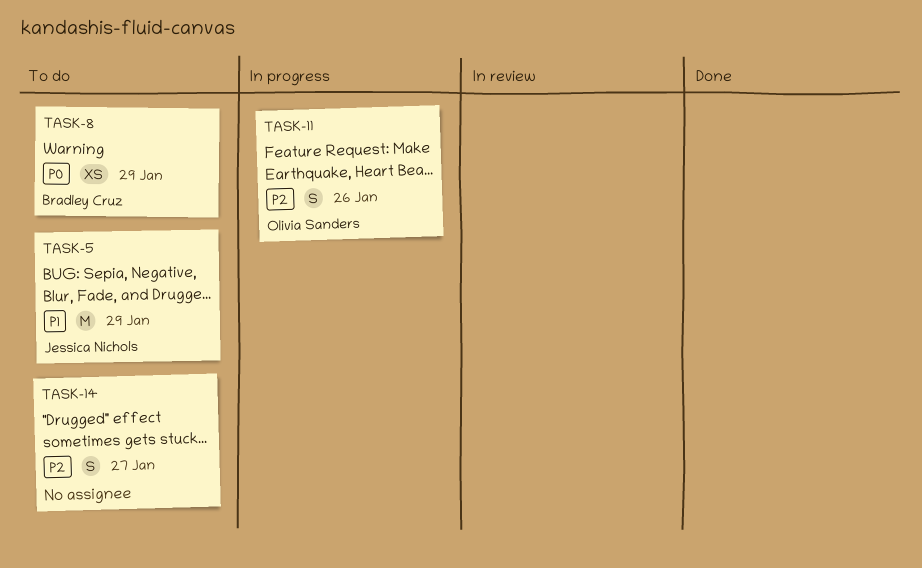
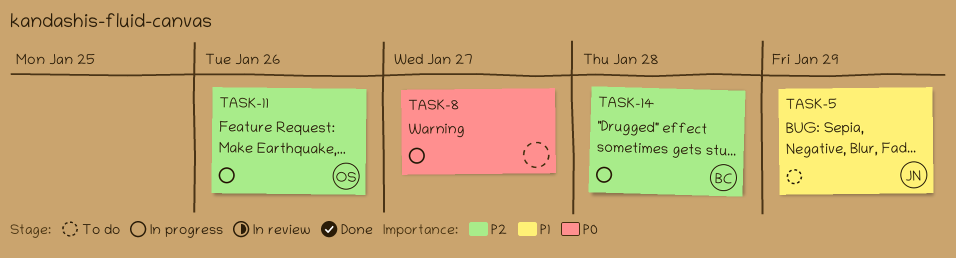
TASK-8, status: To do -> In progress
TASK-8, owner: Bradley Cruz -> none
TASK-8, due: Jan 29 -> Jan 27
TASK-14, status: To do -> In progress
TASK-14, owner: none -> Bradley Cruz
TASK-14, due: Jan 27 -> Jan 28

